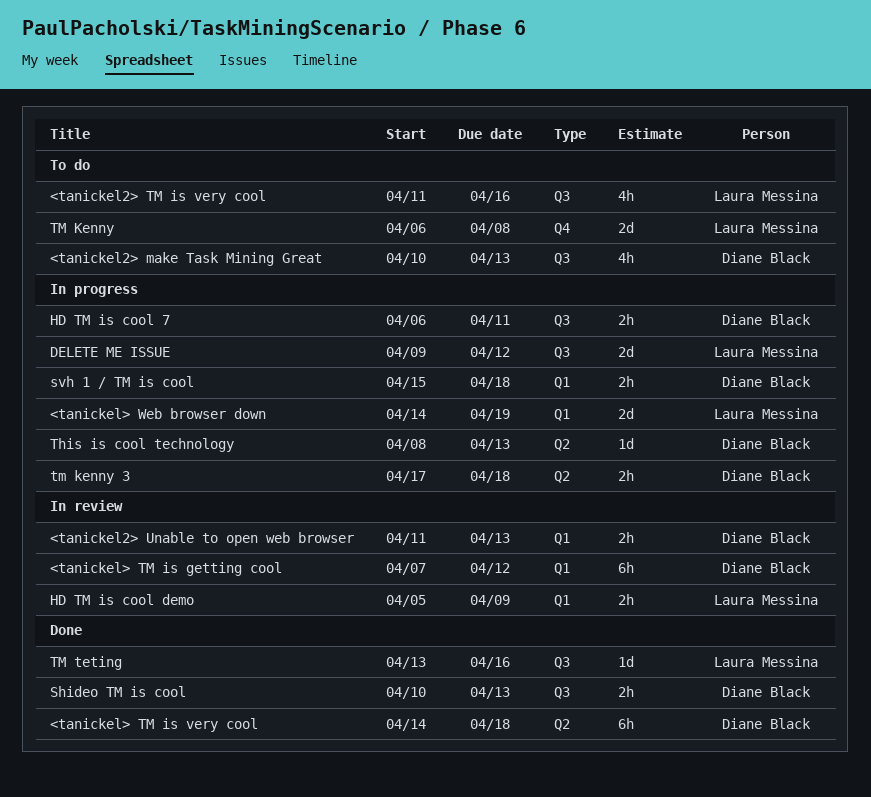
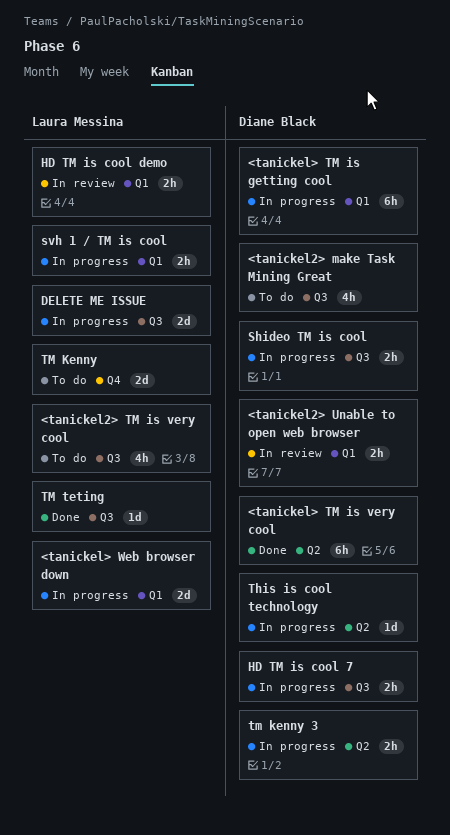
<tanickel> TM is getting cool, status: In review -> In progress
Shideo TM is cool, status: Done -> In progress
svh 1 / TM is cool, owner: Diane Black -> Laura Messina

